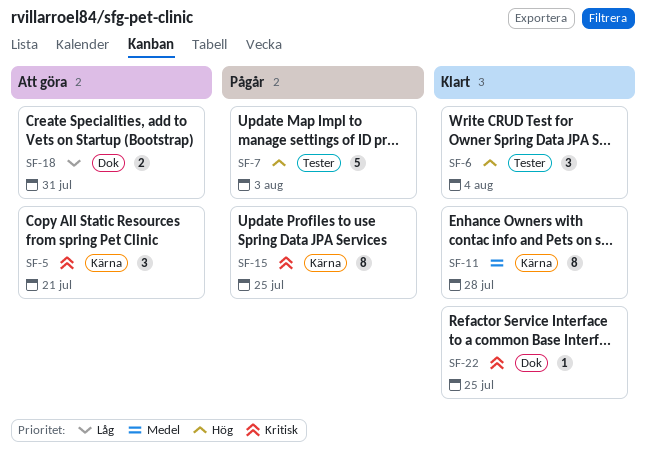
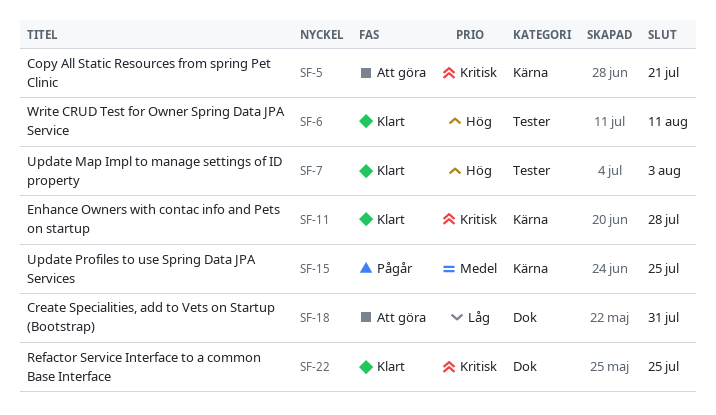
SF-6, due: Aug 4 -> Aug 11
SF-7, status: Pågår -> Klart
SF-11, priority: Medel -> Kritisk
SF-15, priority: Kritisk -> Medel

